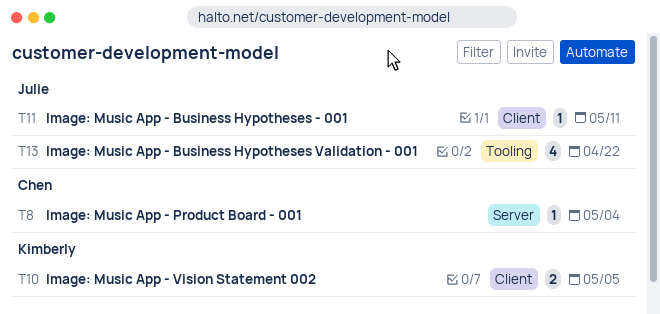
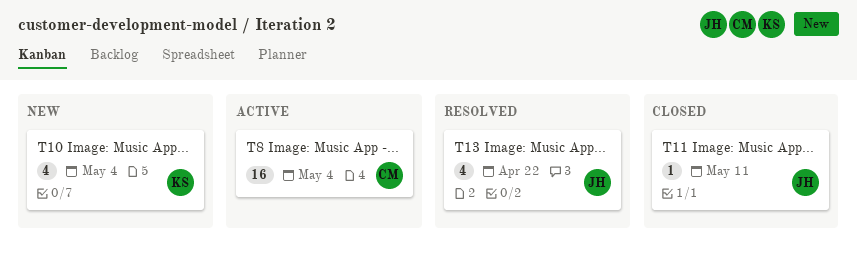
T8, estimate: 1 -> 16
T10, estimate: 2 -> 4
T10, due: May 5 -> May 4

